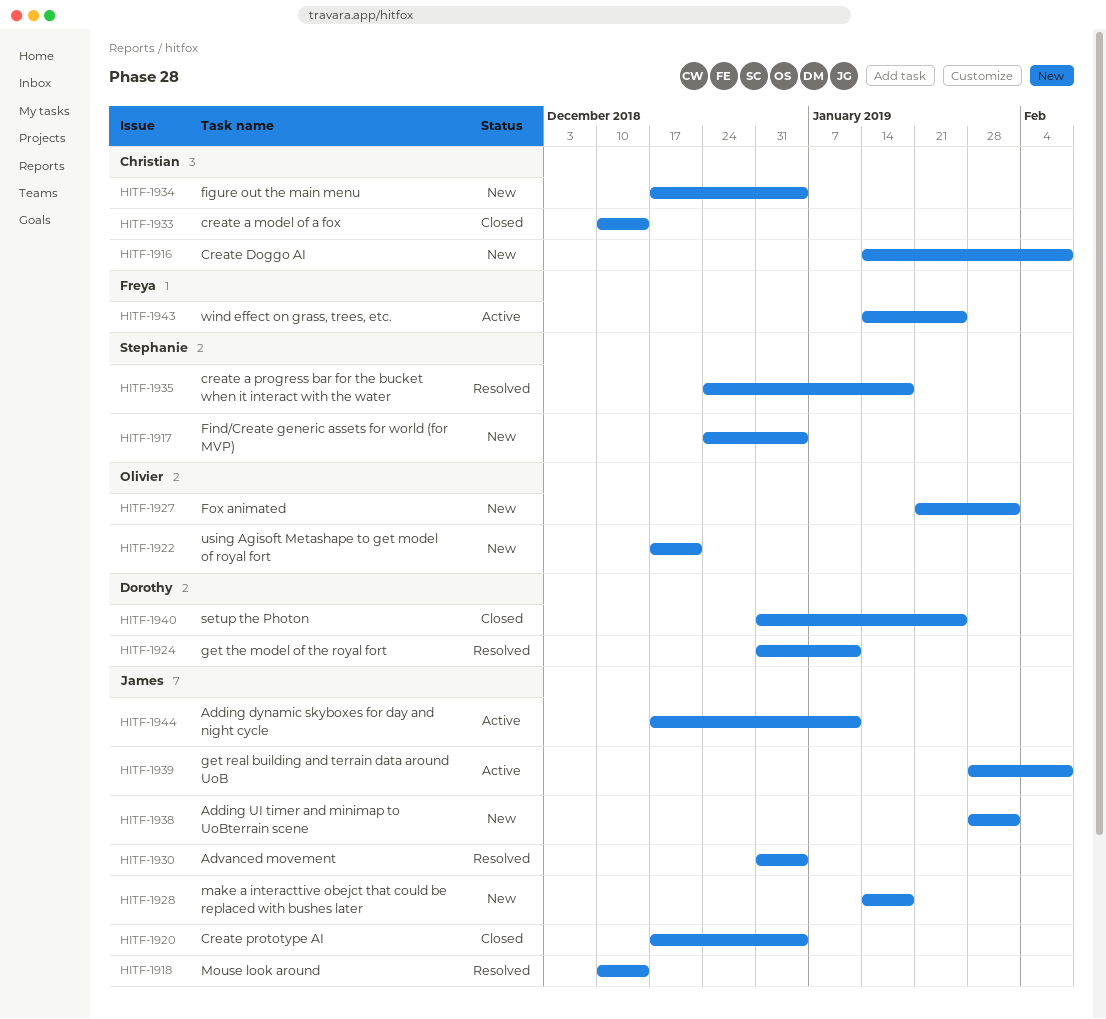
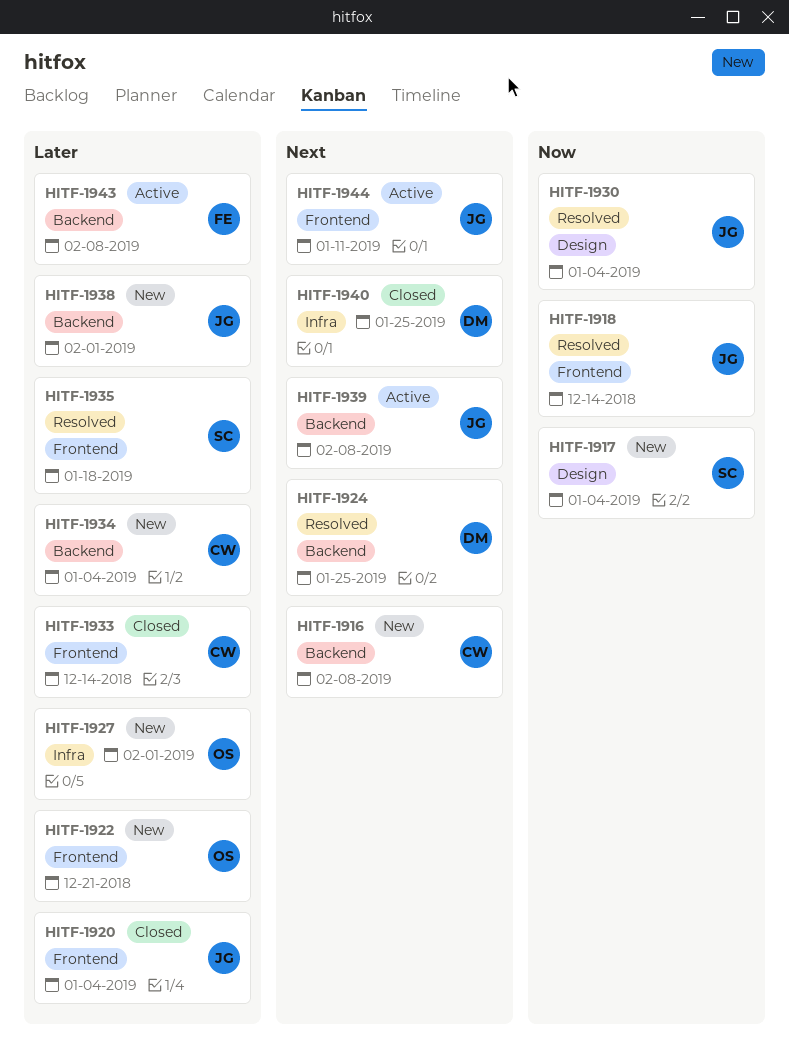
HITF-1924, due: Jan 11 -> Jan 25
HITF-1928: present -> none
HITF-1943, due: Jan 25 -> Feb 8

